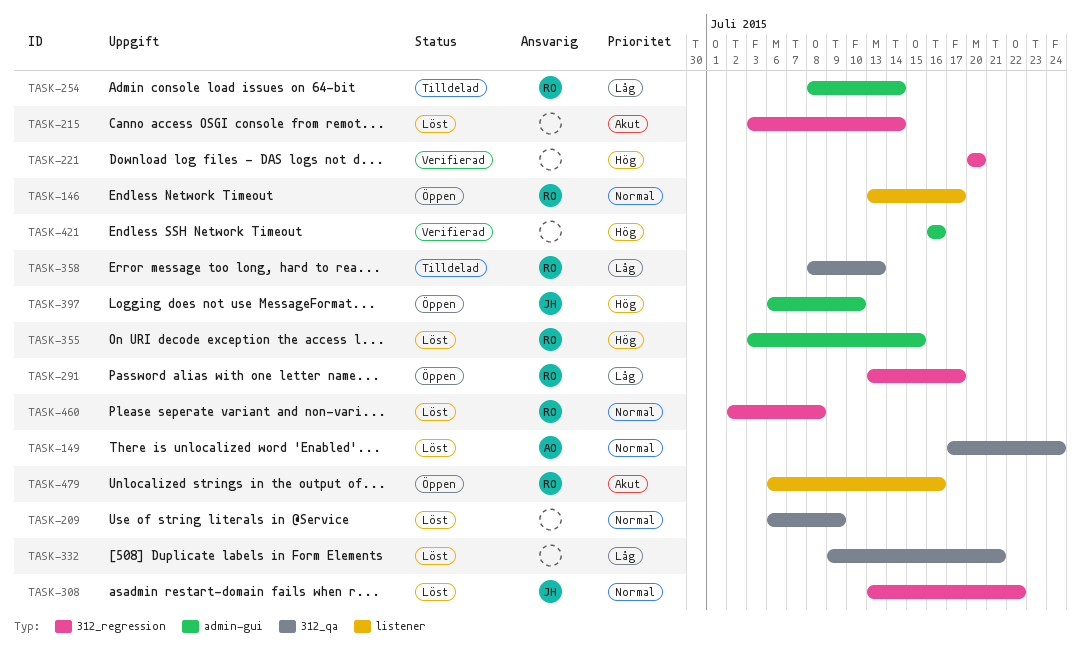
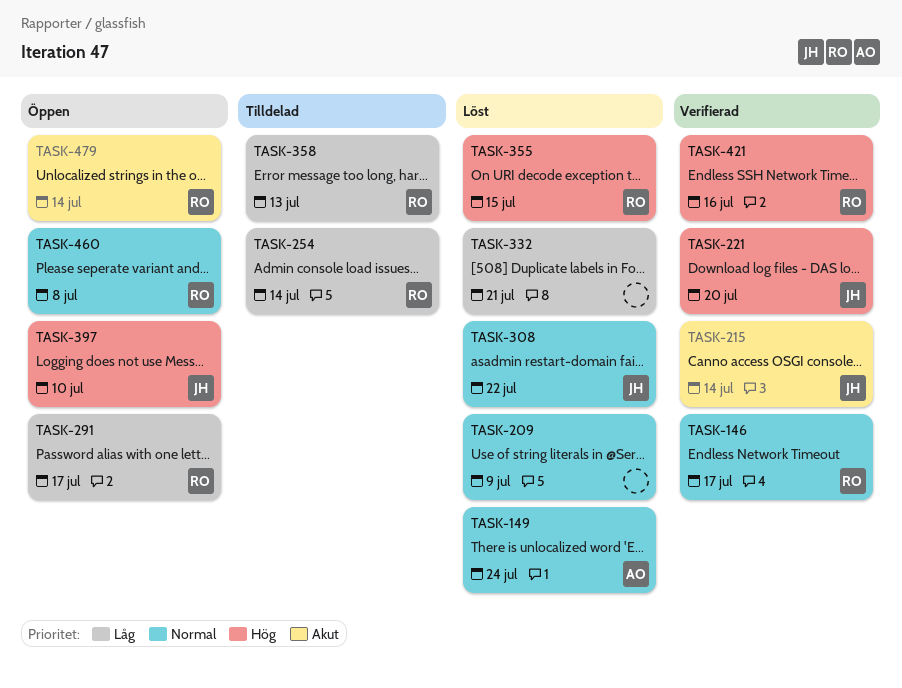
TASK-146, status: Öppen -> Verifierad
TASK-215, status: Löst -> Verifierad
TASK-215, owner: none -> JH
TASK-221, owner: none -> JH
TASK-421, owner: none -> RO
TASK-460, status: Löst -> Öppen
TASK-479, due: Jul 16 -> Jul 14

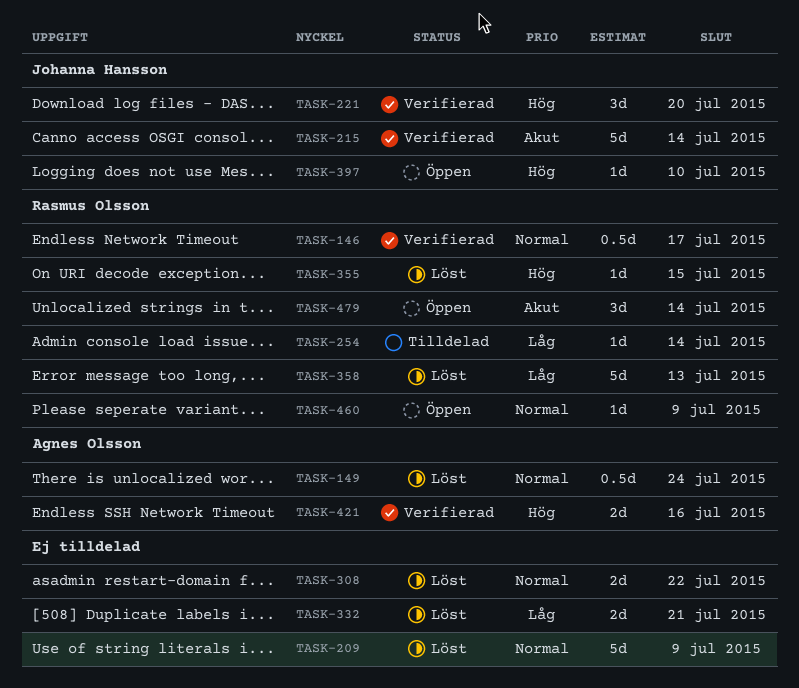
TASK-291: present -> none
TASK-308, owner: Johanna Hansson -> none
TASK-358, status: Tilldelad -> Löst
TASK-421, owner: Rasmus Olsson -> Agnes Olsson
TASK-460, due: Jul 8 -> Jul 9

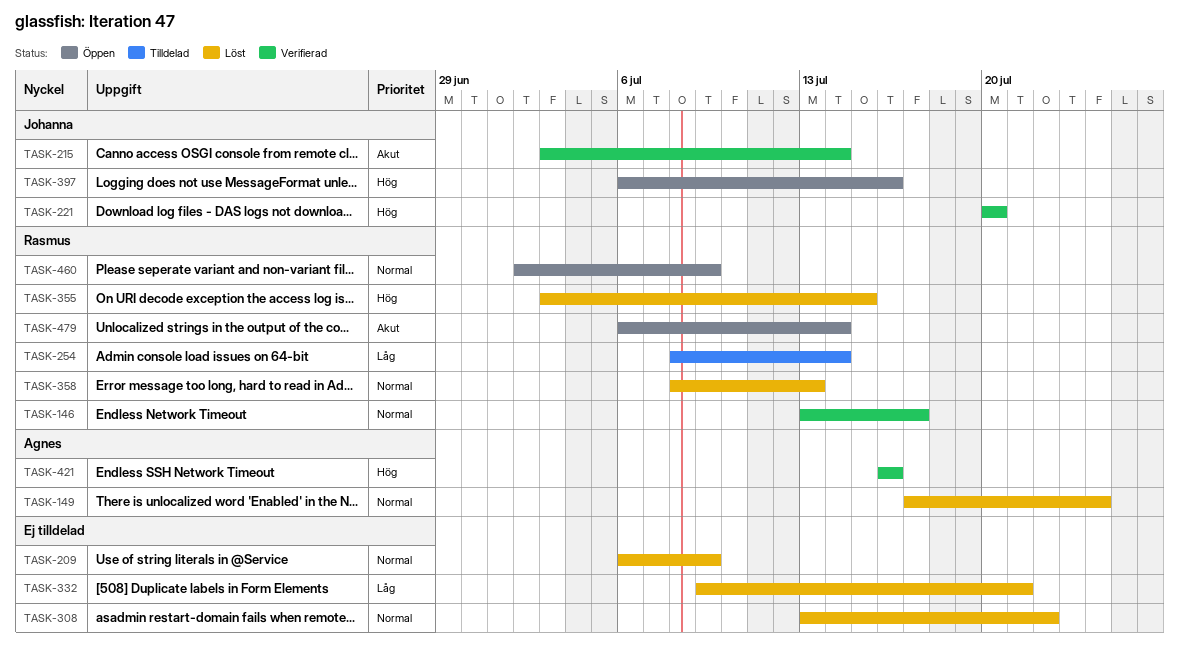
TASK-358, priority: Låg -> Normal
TASK-397, due: Jul 10 -> Jul 16

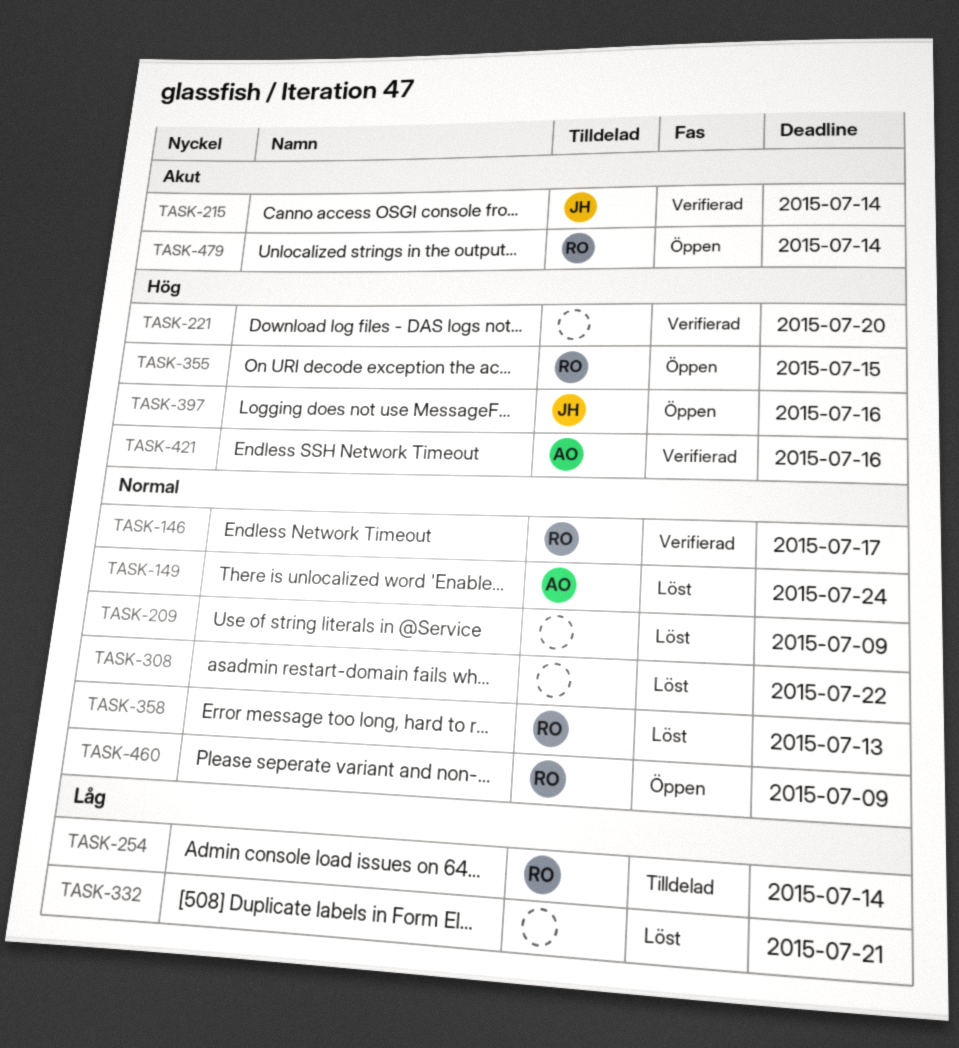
TASK-221, owner: Johanna -> none
TASK-355, status: Löst -> Öppen

